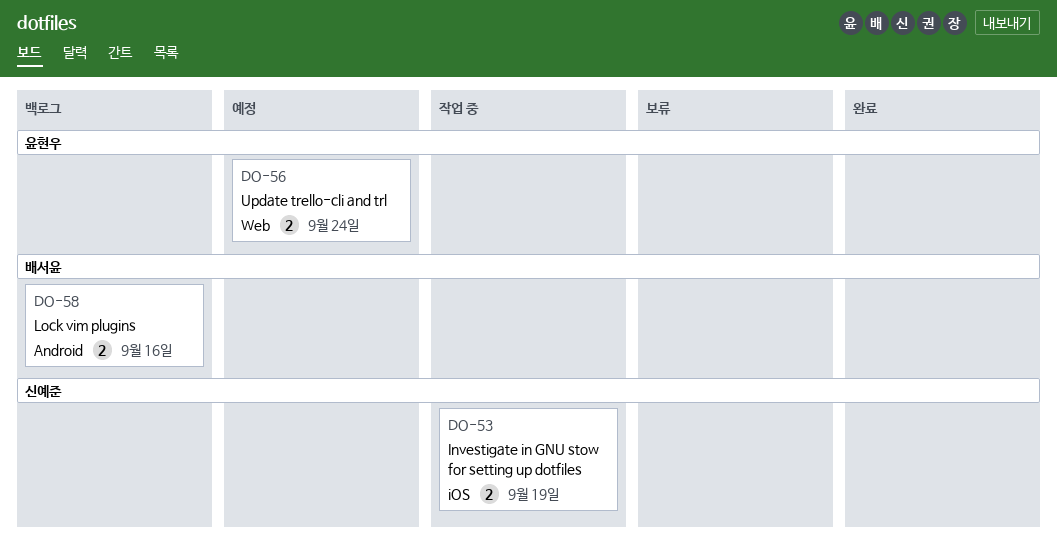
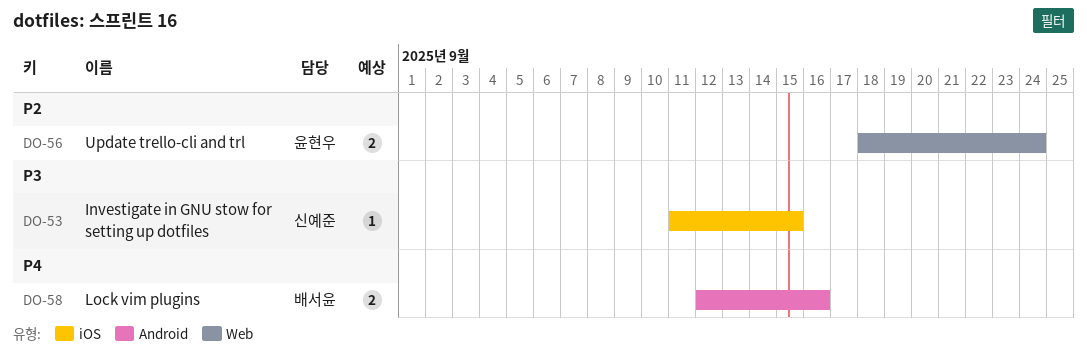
DO-53, estimate: 2 -> 1
DO-53, due: Sep 19 -> Sep 15

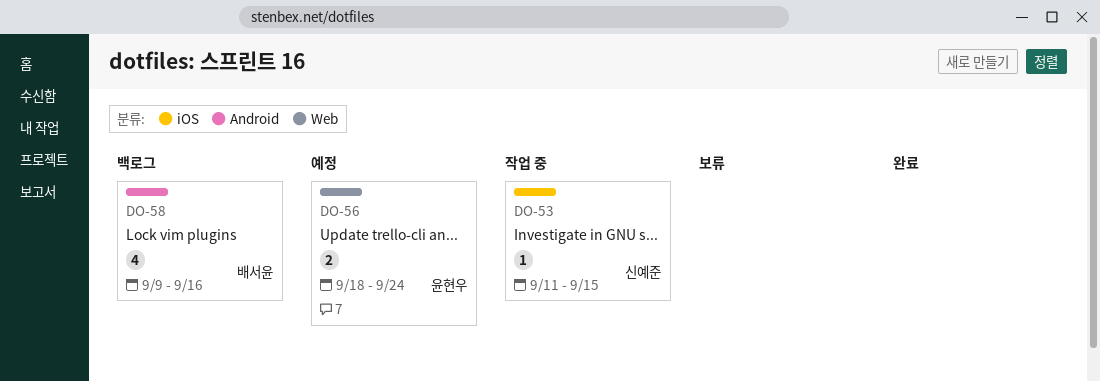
DO-58, estimate: 2 -> 4
DO-58, start: Sep 12 -> Sep 9

